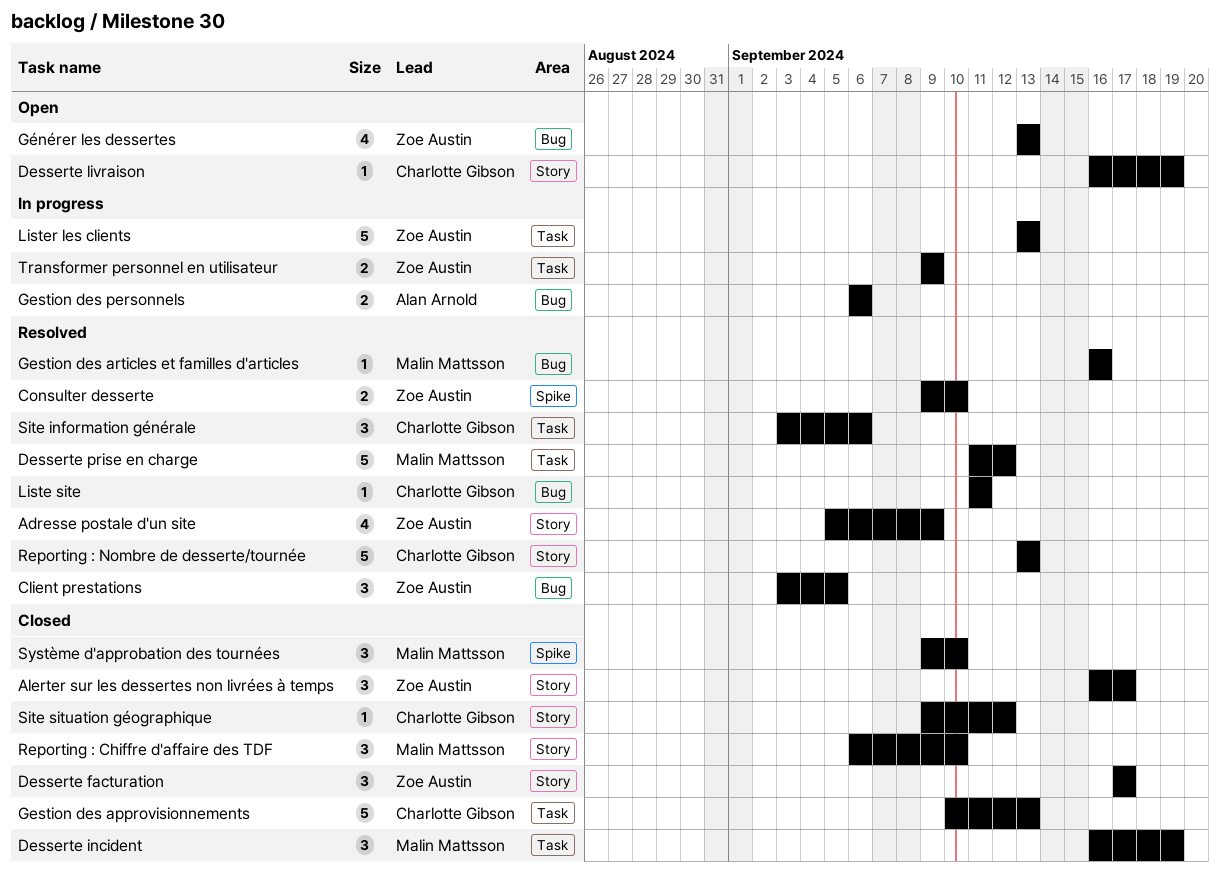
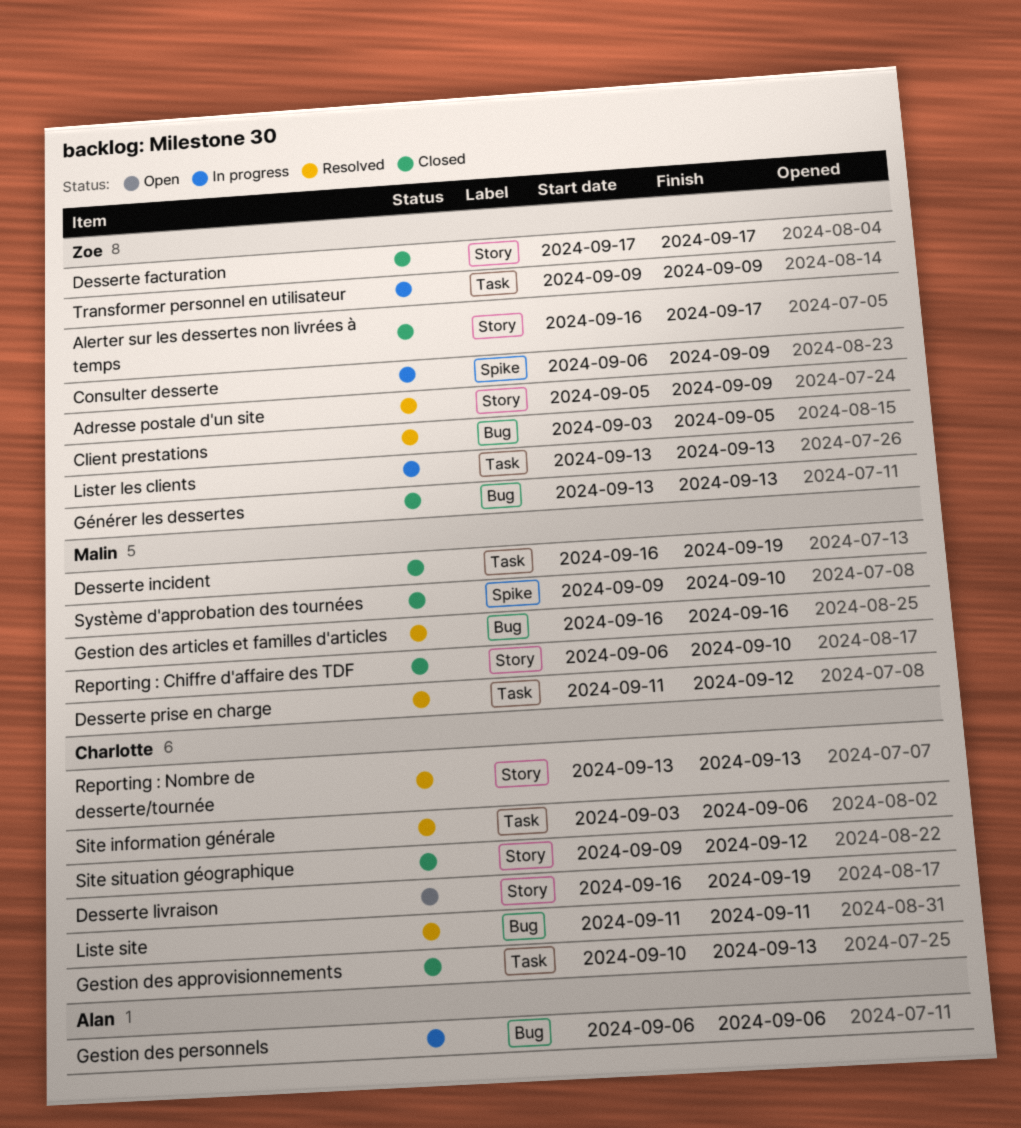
Consulter desserte, status: Resolved -> In progress
Consulter desserte, start: Sep 9 -> Sep 6
Consulter desserte, due: Sep 10 -> Sep 9
Générer les dessertes, status: Open -> Closed

